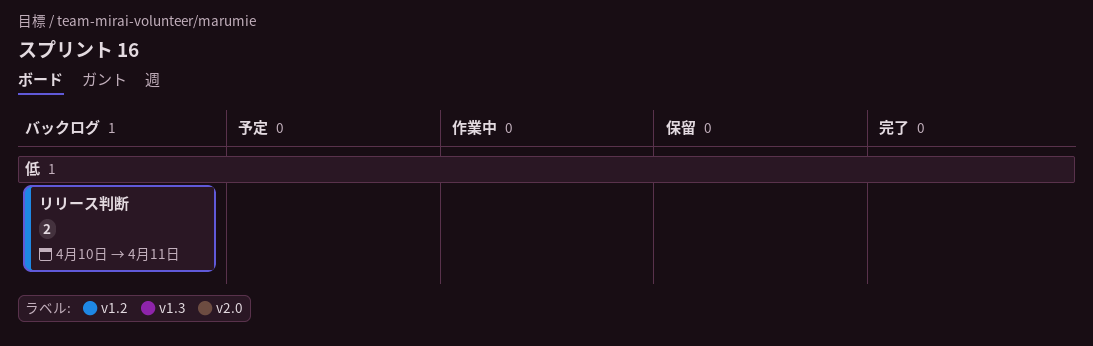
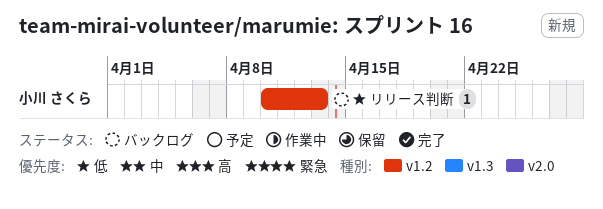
リリース判断, estimate: 2 -> 1
リリース判断, due: Apr 11 -> Apr 13

